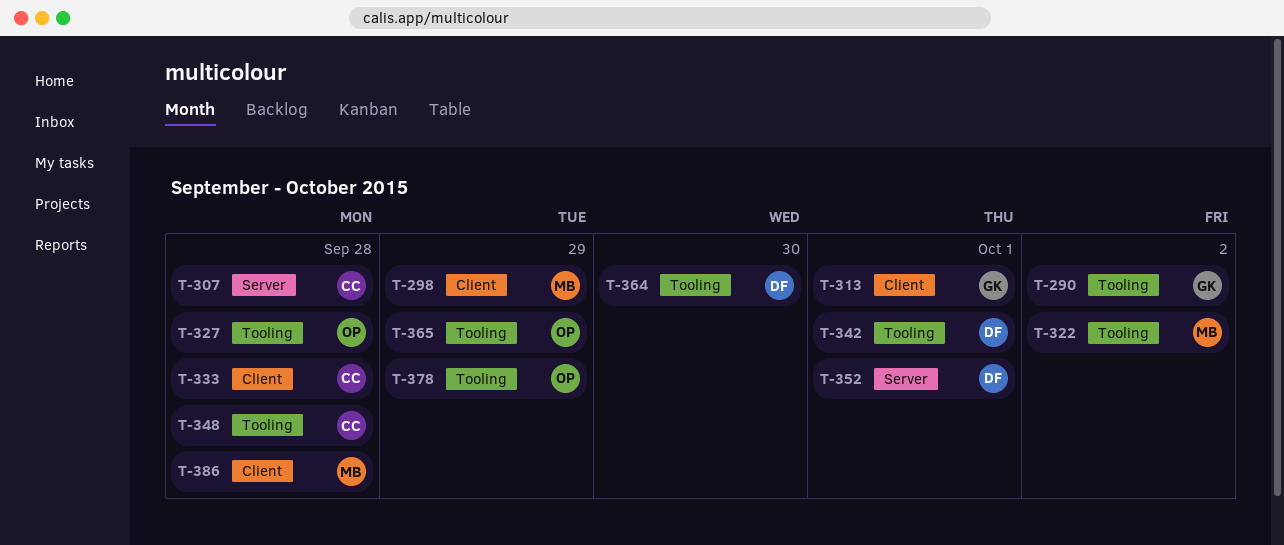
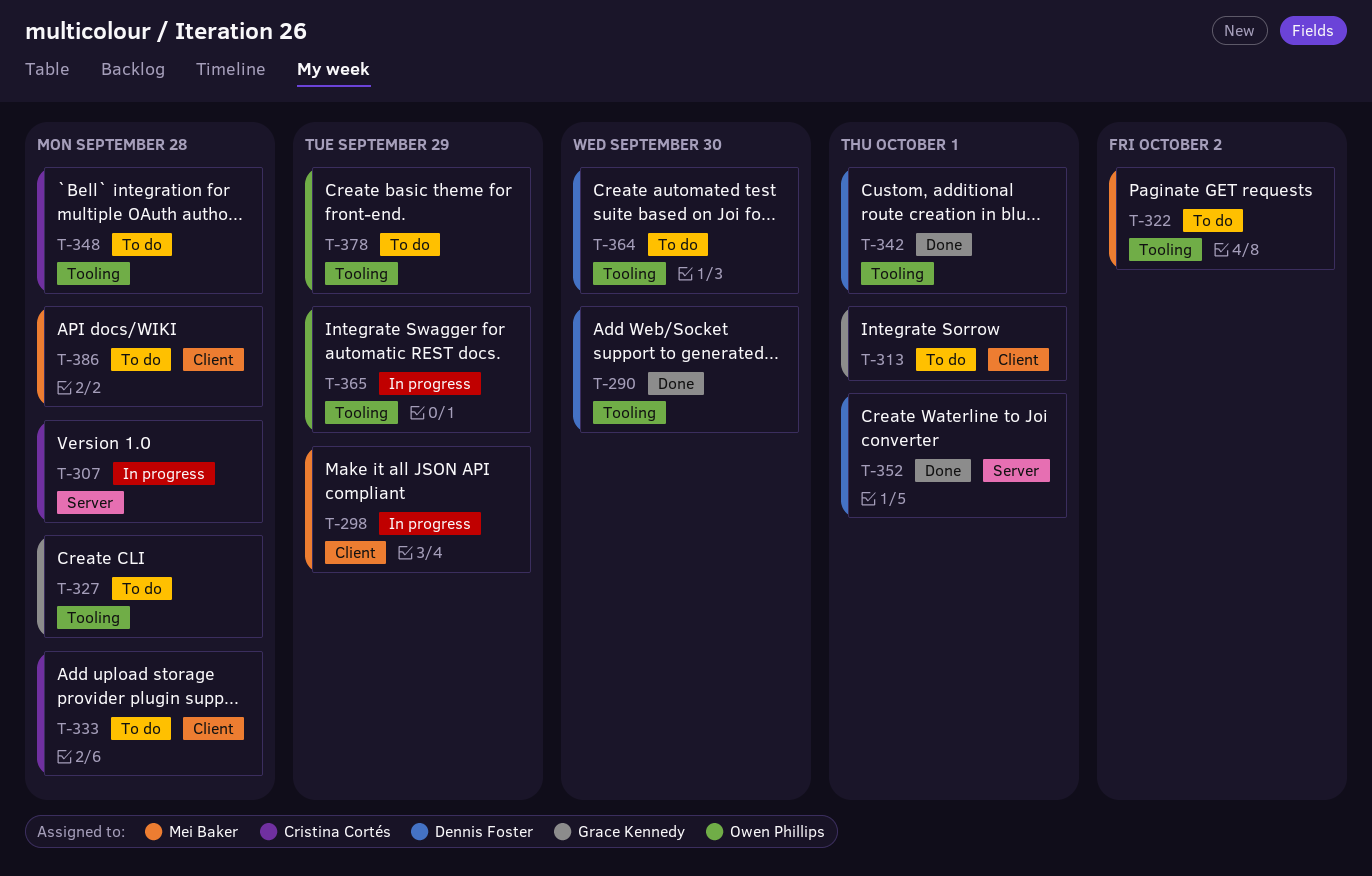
T-290, owner: Grace Kennedy -> Dennis Foster
T-290, due: Oct 2 -> Sep 30
T-327, owner: Owen Phillips -> Grace Kennedy

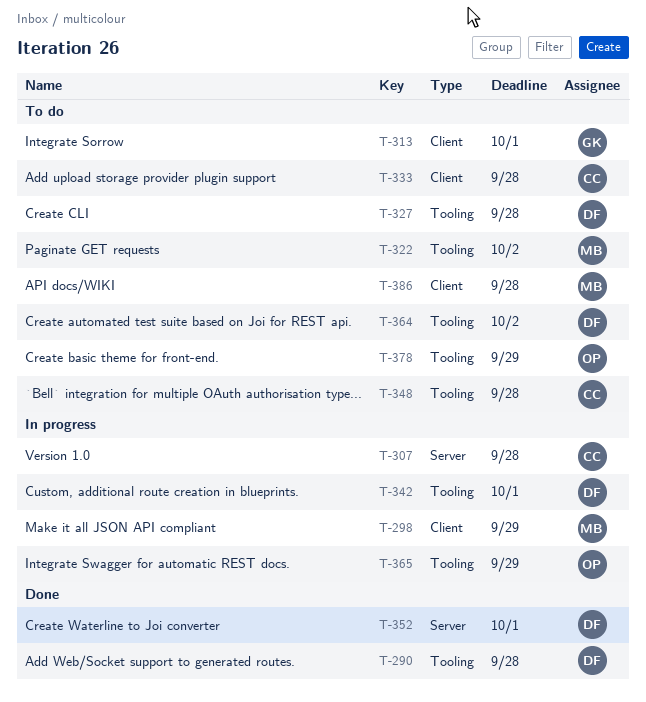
T-290, due: Sep 30 -> Sep 28
T-327, owner: Grace Kennedy -> Dennis Foster
T-342, status: Done -> In progress
T-364, due: Sep 30 -> Oct 2

